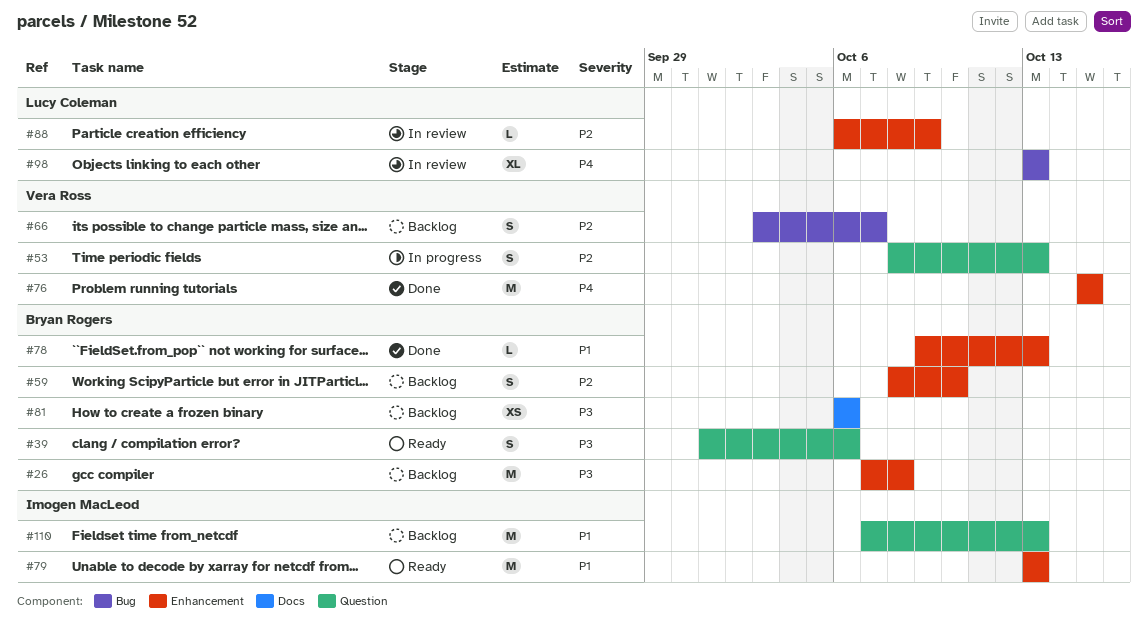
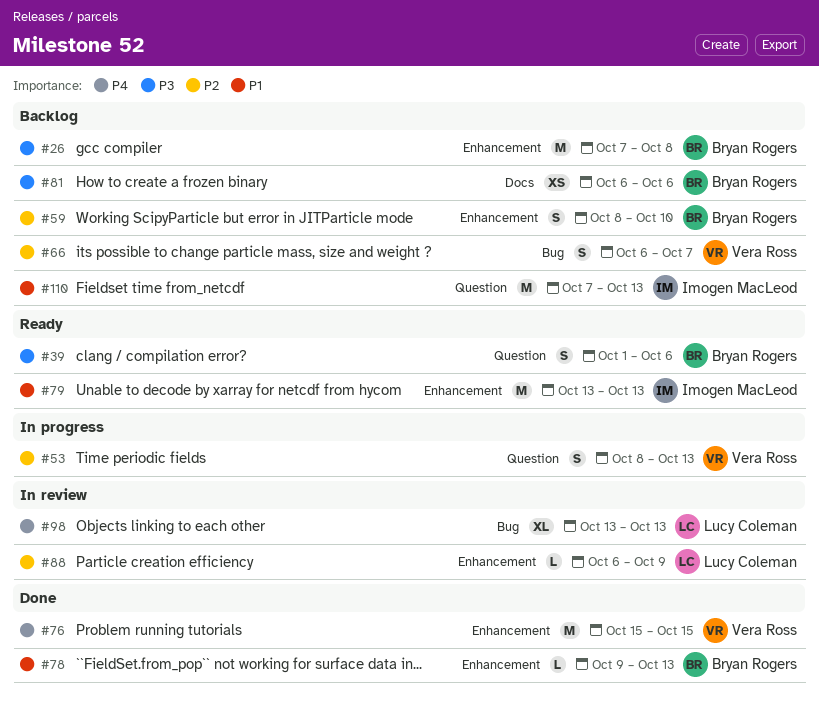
#66, start: Oct 3 -> Oct 6

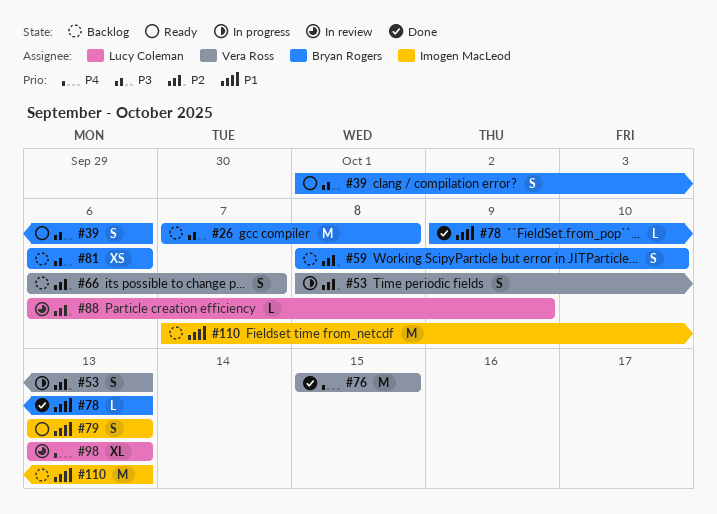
#79, estimate: M -> S

